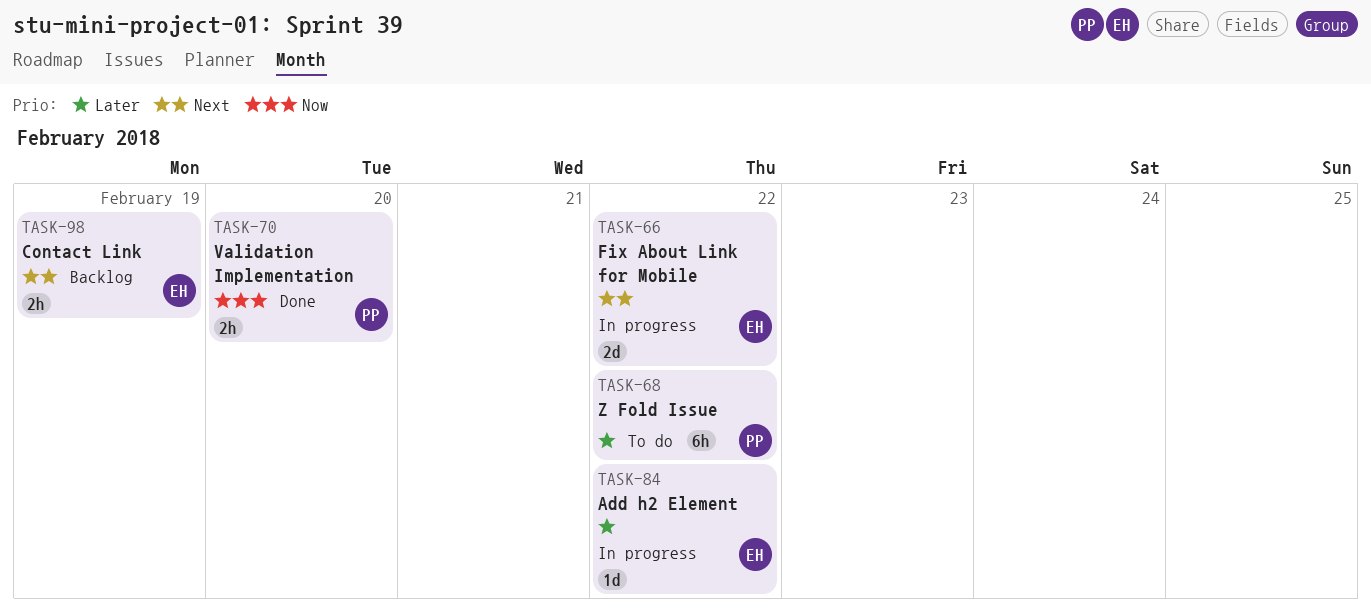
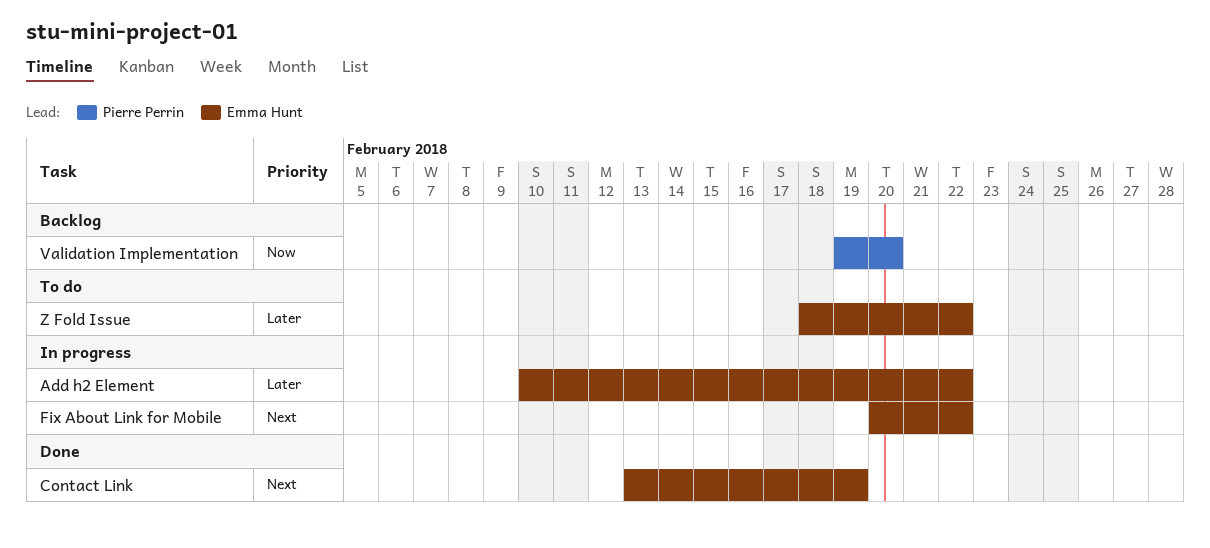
Contact Link, status: Backlog -> Done
Validation Implementation, status: Done -> Backlog
Z Fold Issue, owner: Pierre Perrin -> Emma Hunt

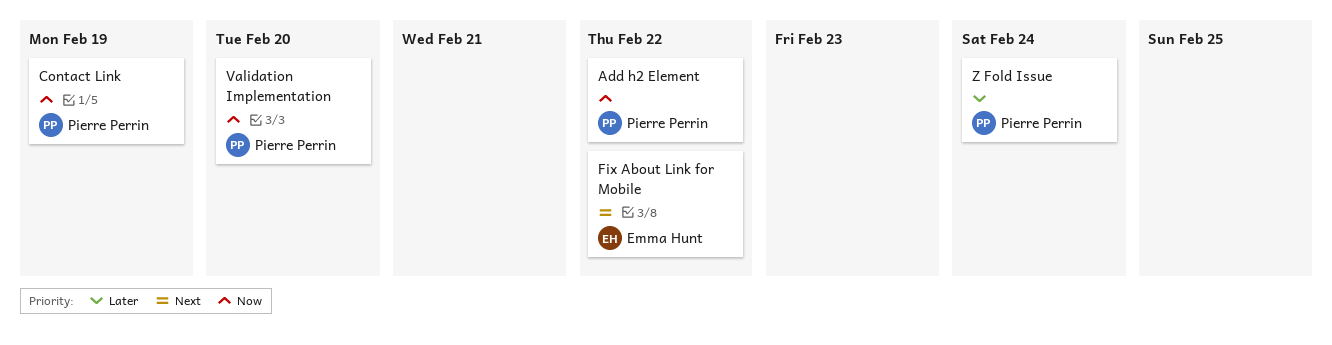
Add h2 Element, owner: Emma Hunt -> Pierre Perrin
Add h2 Element, priority: Later -> Now
Contact Link, owner: Emma Hunt -> Pierre Perrin
Contact Link, priority: Next -> Now
Z Fold Issue, owner: Emma Hunt -> Pierre Perrin
Z Fold Issue, due: Feb 22 -> Feb 24

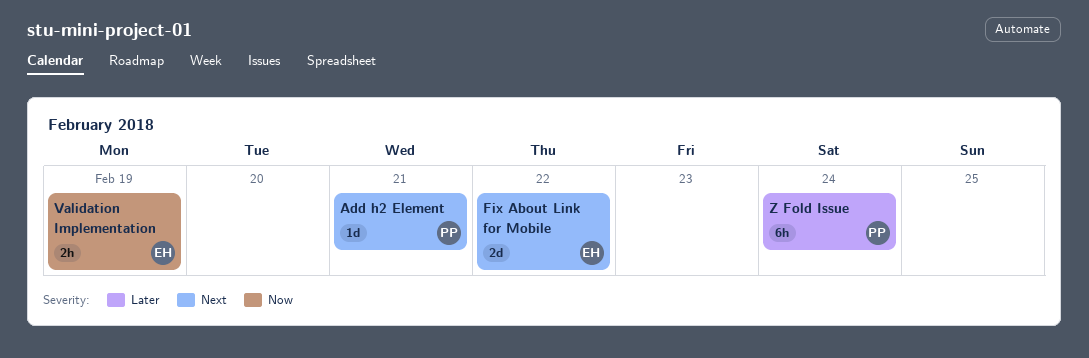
Add h2 Element, priority: Now -> Next
Add h2 Element, due: Feb 22 -> Feb 21
Contact Link: present -> none
Validation Implementation, owner: Pierre Perrin -> Emma Hunt
Validation Implementation, due: Feb 20 -> Feb 19

